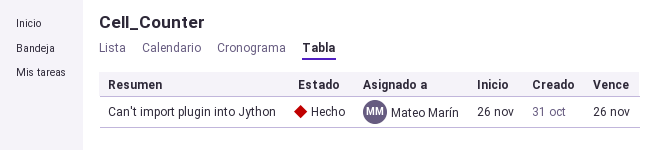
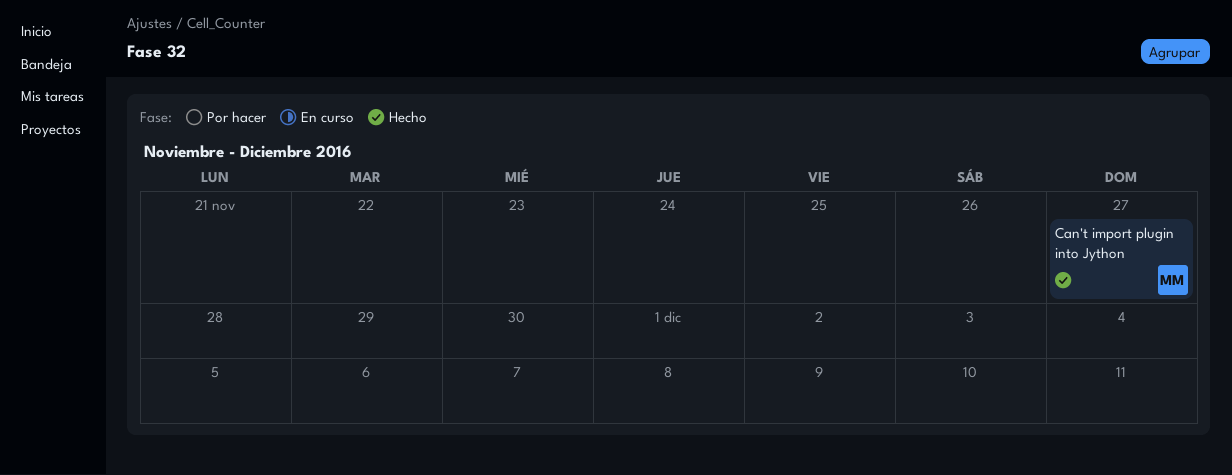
Can't import plugin into Jython, due: Nov 26 -> Nov 27

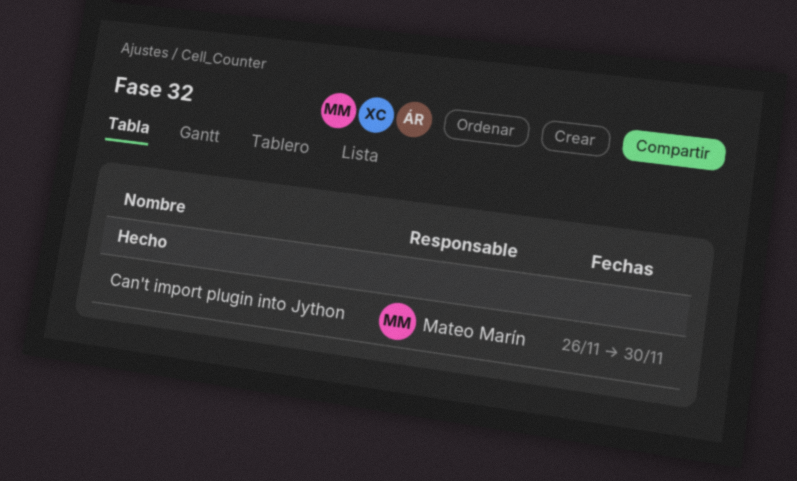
Can't import plugin into Jython, due: Nov 27 -> Nov 30

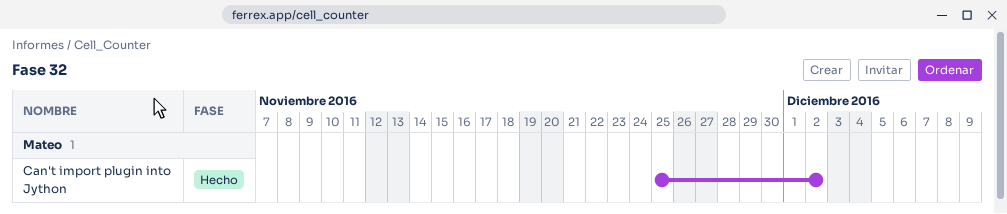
Can't import plugin into Jython, start: Nov 26 -> Nov 25
Can't import plugin into Jython, due: Nov 30 -> Dec 2

